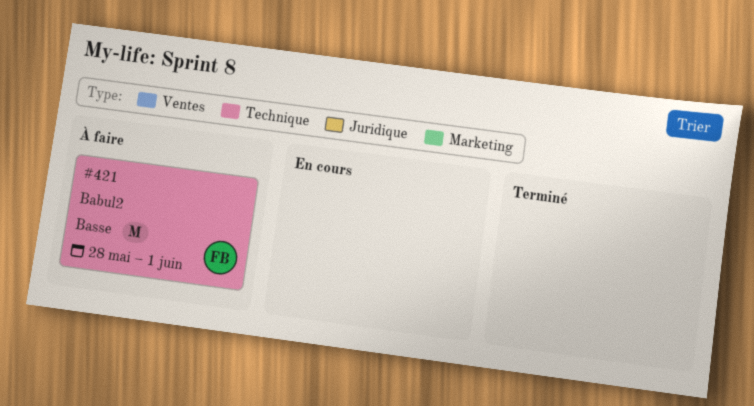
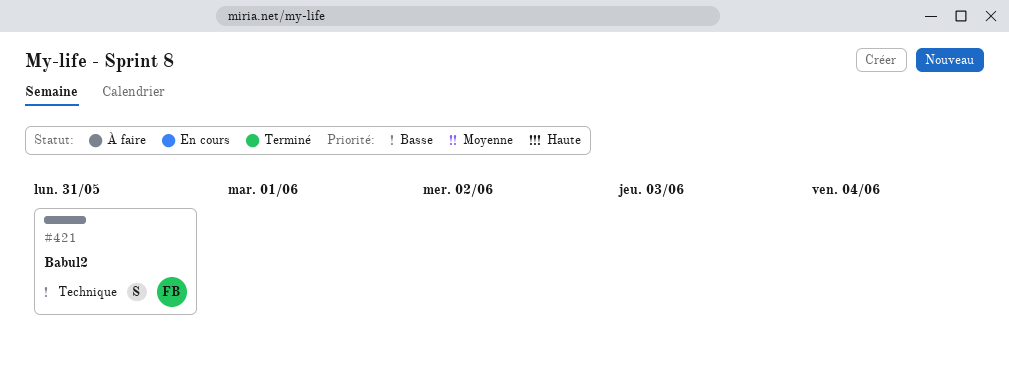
#421, estimate: M -> S
#421, due: Jun 1 -> May 31

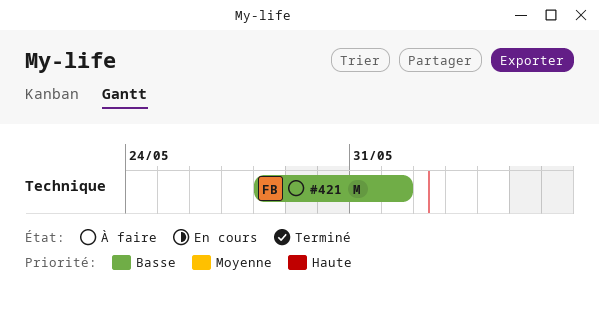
#421, estimate: S -> M
#421, due: May 31 -> Jun 1

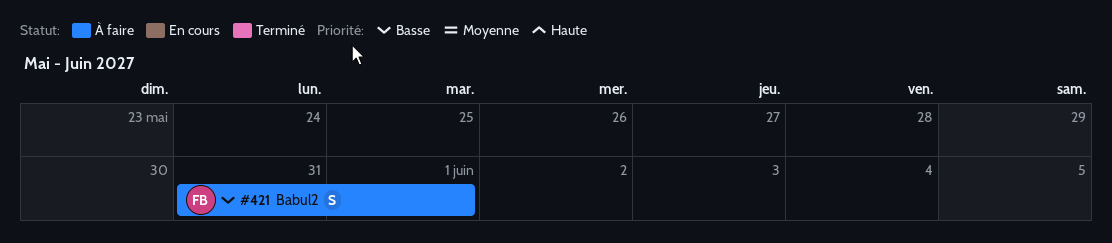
#421, estimate: M -> S
#421, start: May 28 -> May 31

